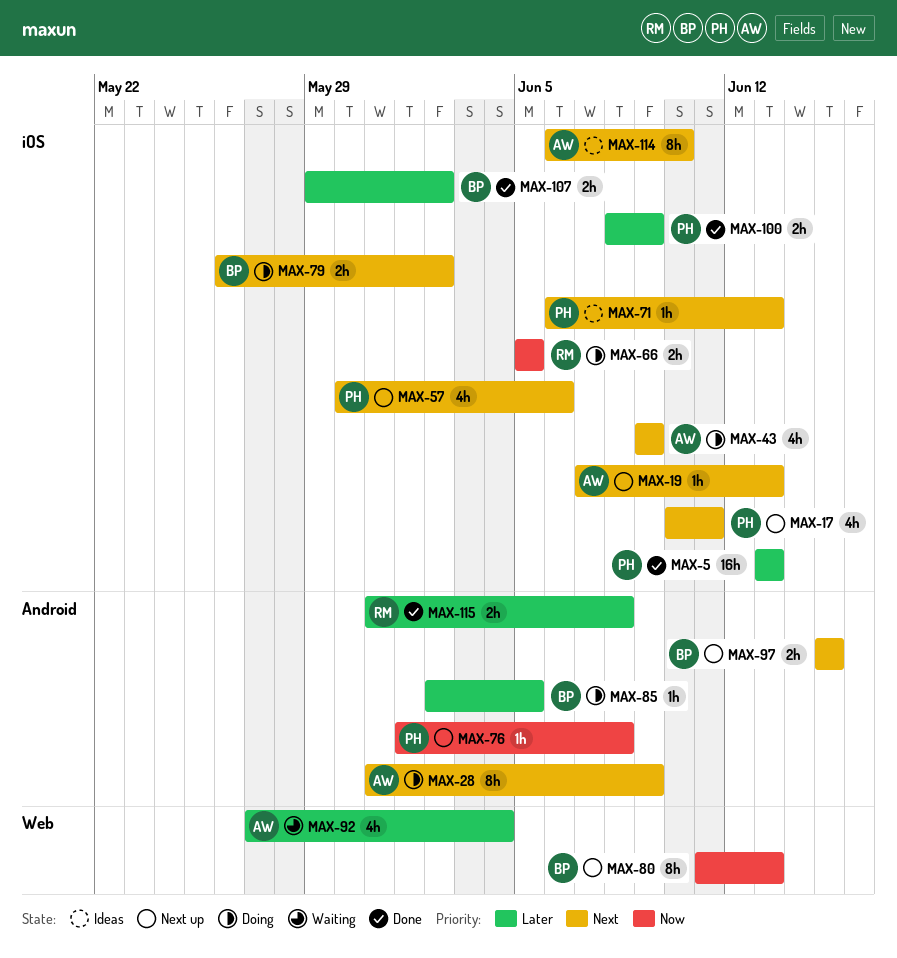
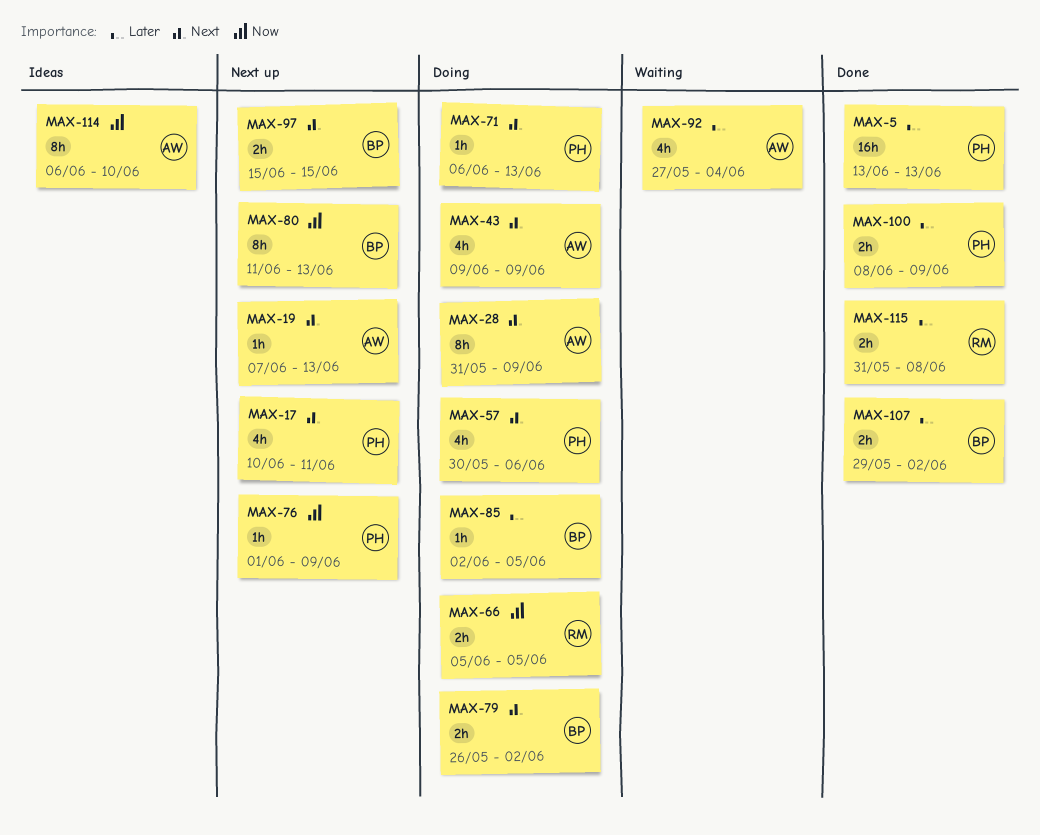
MAX-57, status: Next up -> Doing
MAX-71, status: Ideas -> Doing
MAX-76, due: Jun 8 -> Jun 9
MAX-114, priority: Next -> Now

